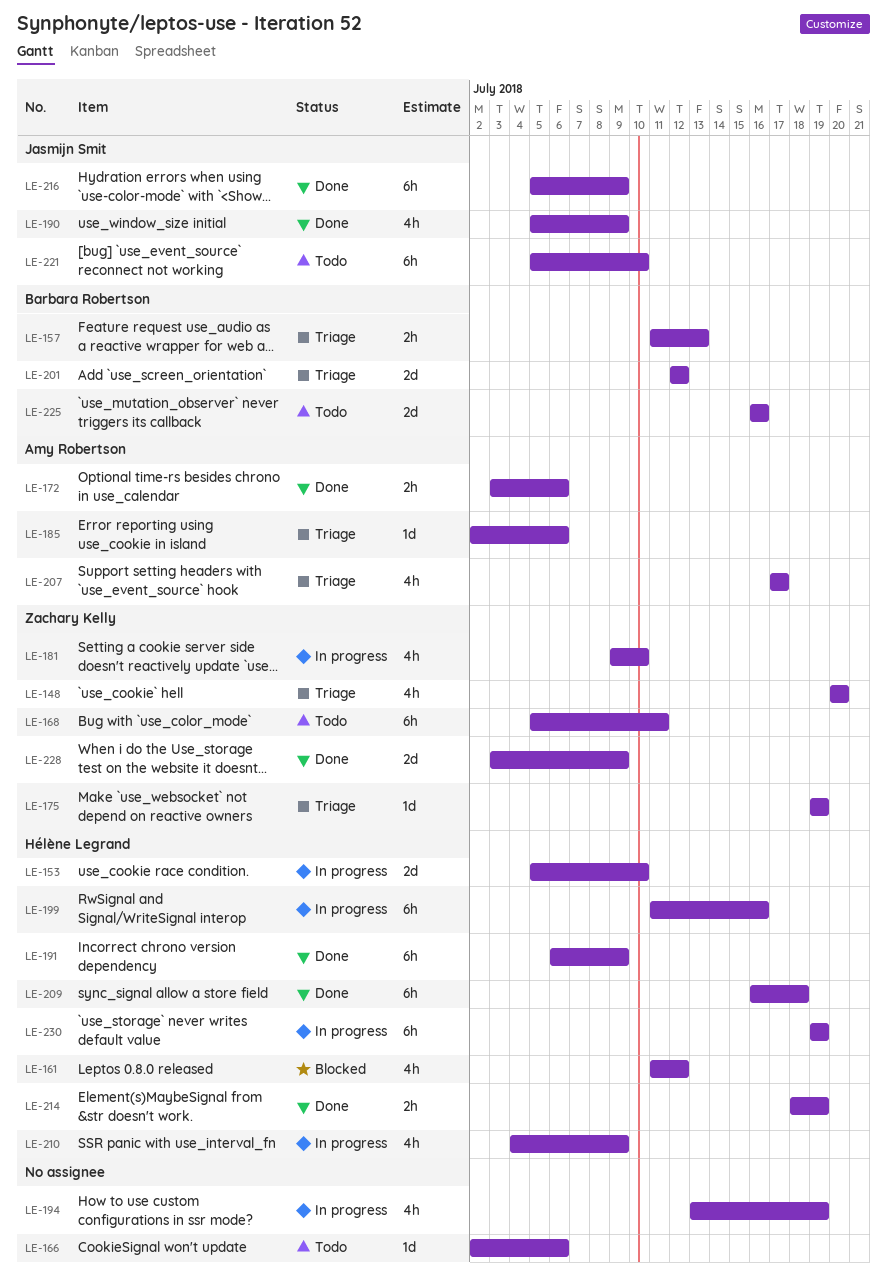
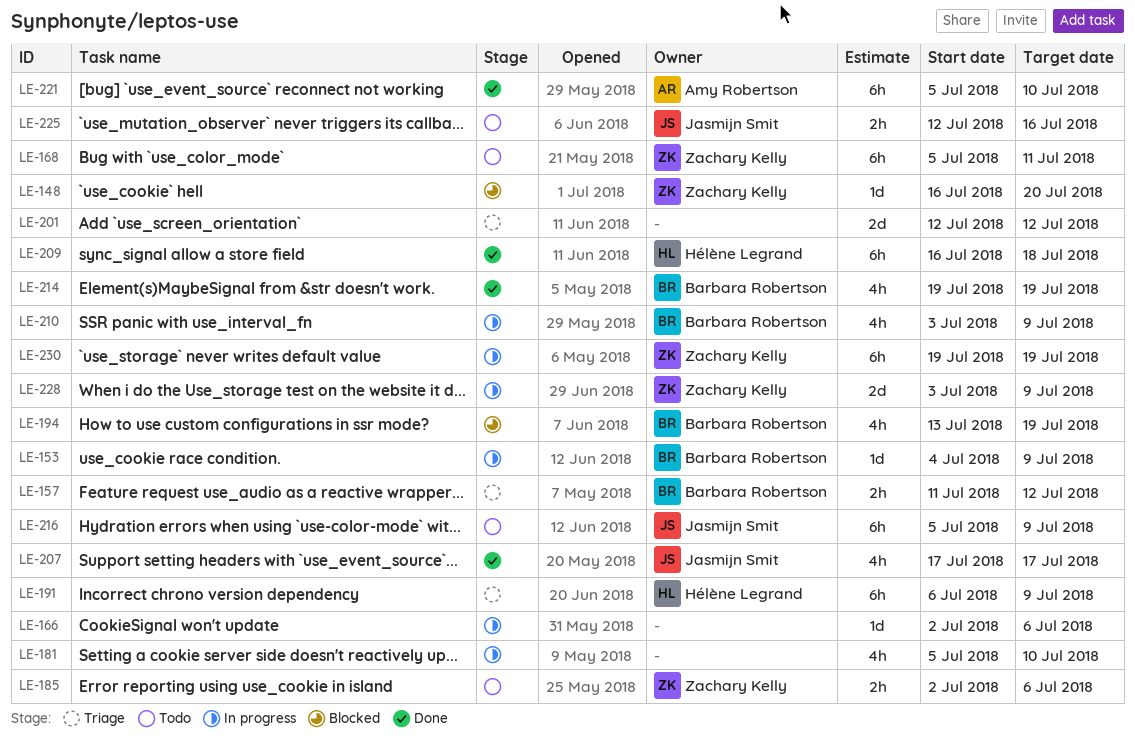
LE-148, status: Triage -> Blocked
LE-148, estimate: 4h -> 1d
LE-148, start: Jul 20 -> Jul 16
LE-153, owner: Hélène Legrand -> Barbara Robertson
LE-153, estimate: 2d -> 1d
LE-153, start: Jul 5 -> Jul 4
LE-153, due: Jul 10 -> Jul 9
LE-157, due: Jul 13 -> Jul 12
LE-161: present -> none
LE-166, status: Todo -> In progress
LE-172: present -> none
LE-175: present -> none
LE-181, owner: Zachary Kelly -> none
LE-181, start: Jul 9 -> Jul 5
LE-185, status: Triage -> Todo
LE-185, owner: Amy Robertson -> Zachary Kelly
LE-185, estimate: 1d -> 2h
LE-190: present -> none
LE-191, status: Done -> Triage
LE-194, status: In progress -> Blocked
LE-194, owner: none -> Barbara Robertson
LE-199: present -> none
LE-201, owner: Barbara Robertson -> none
LE-207, status: Triage -> Done
LE-207, owner: Amy Robertson -> Jasmijn Smit
LE-210, owner: Hélène Legrand -> Barbara Robertson
LE-210, start: Jul 4 -> Jul 3
LE-214, owner: Hélène Legrand -> Barbara Robertson
LE-214, estimate: 2h -> 4h
LE-214, start: Jul 18 -> Jul 19
LE-216, status: Done -> Todo
LE-221, status: Todo -> Done
LE-221, owner: Jasmijn Smit -> Amy Robertson
LE-225, owner: Barbara Robertson -> Jasmijn Smit
LE-225, estimate: 2d -> 2h
LE-225, start: Jul 16 -> Jul 12
LE-228, status: Done -> In progress
LE-230, owner: Hélène Legrand -> Zachary Kelly

